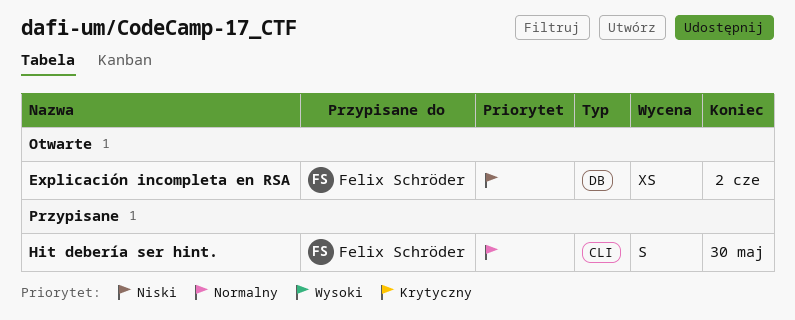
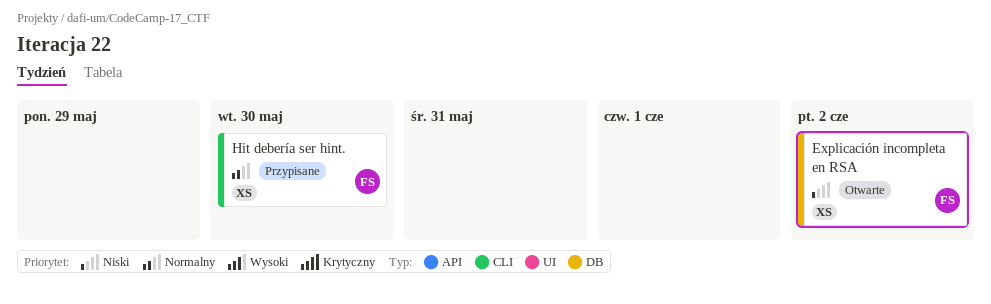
Hit debería ser hint., estimate: S -> XS

